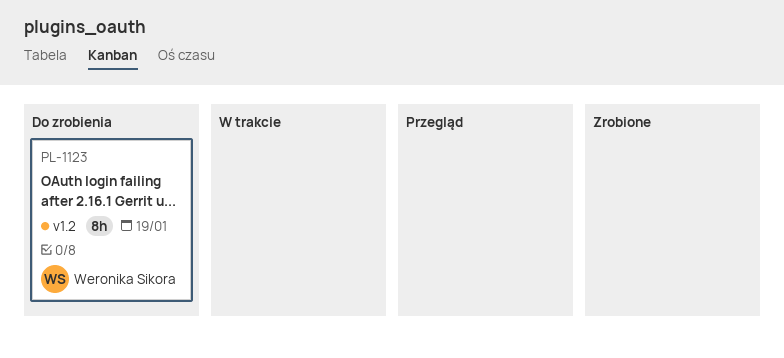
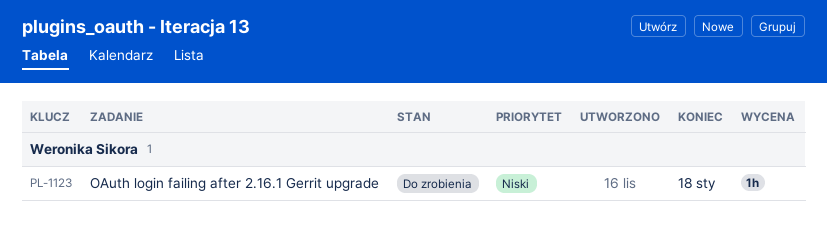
PL-1123, estimate: 8h -> 1h
PL-1123, due: Jan 19 -> Jan 18

